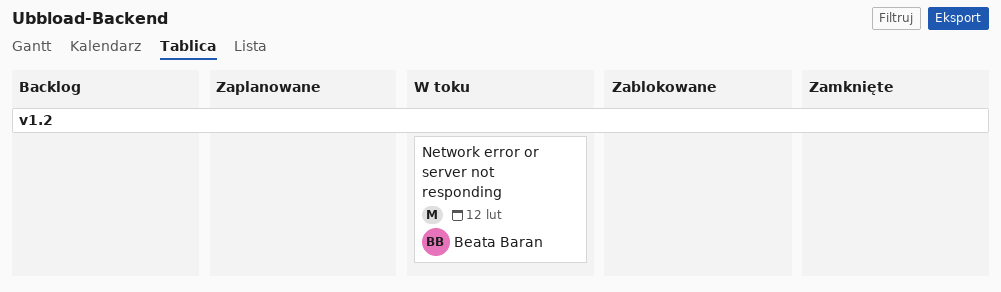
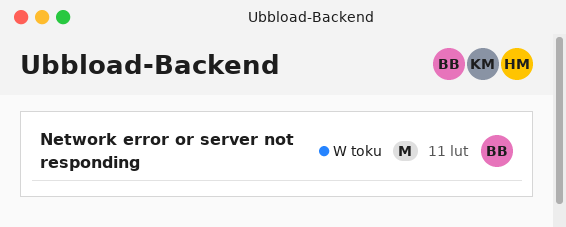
Network error or server not responding, due: Feb 12 -> Feb 11

